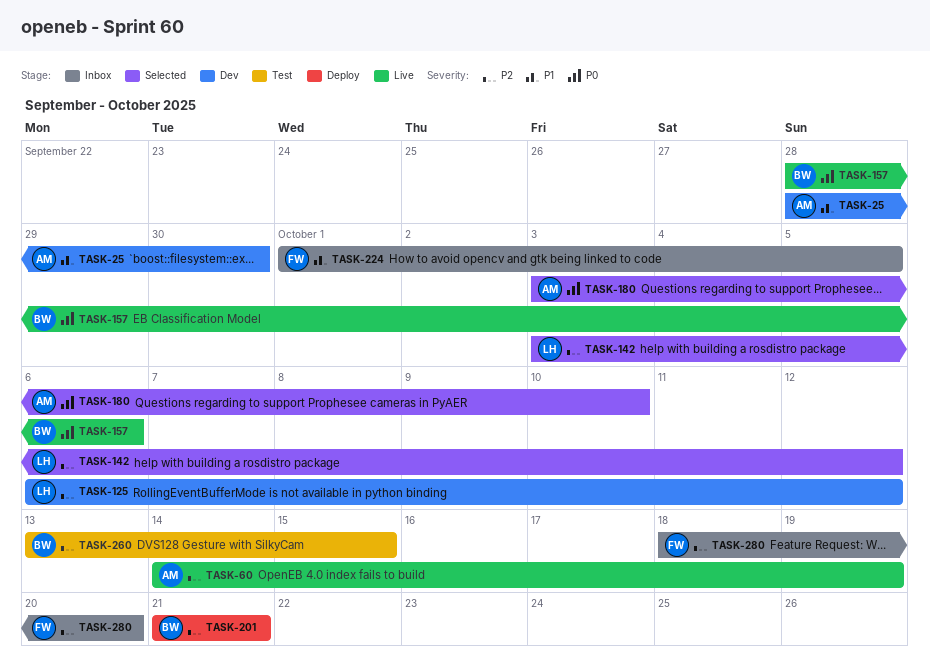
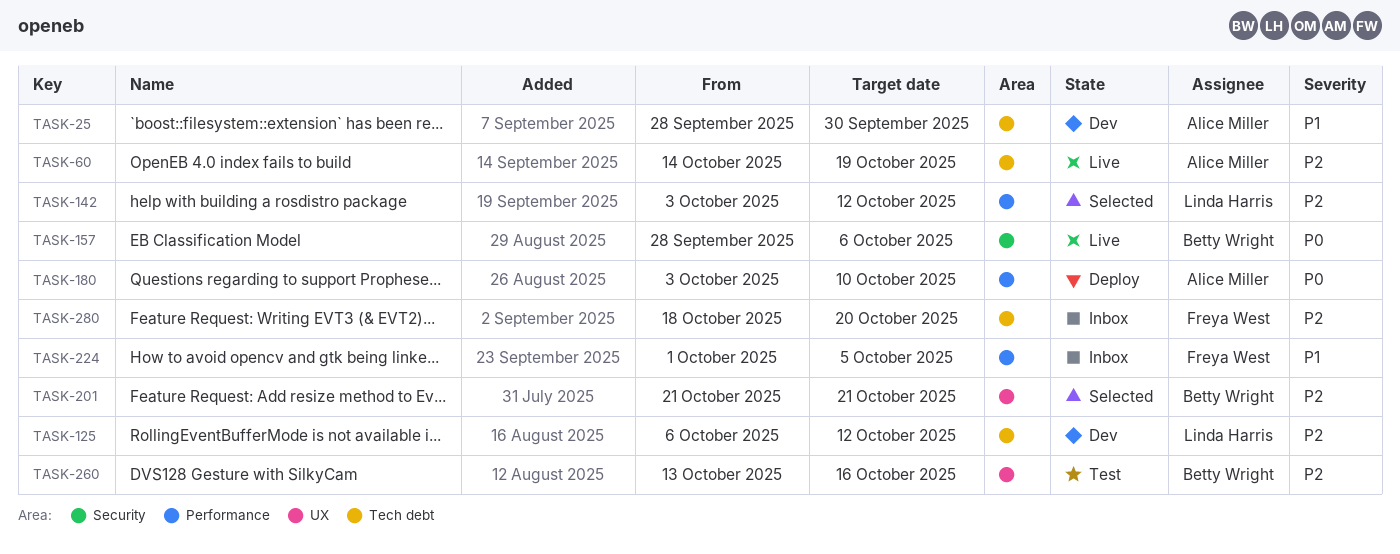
TASK-180, status: Selected -> Deploy
TASK-201, status: Deploy -> Selected
TASK-260, due: Oct 15 -> Oct 16

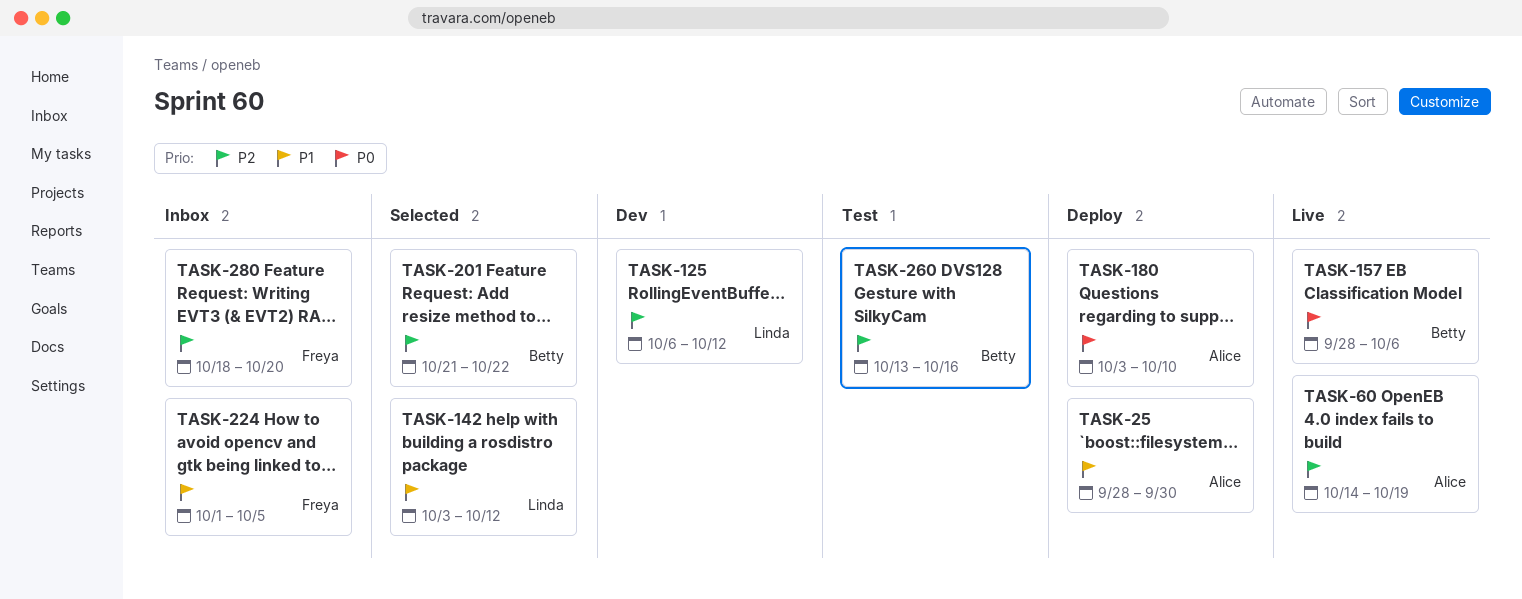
TASK-25, status: Dev -> Deploy
TASK-142, priority: P2 -> P1
TASK-201, due: Oct 21 -> Oct 22

